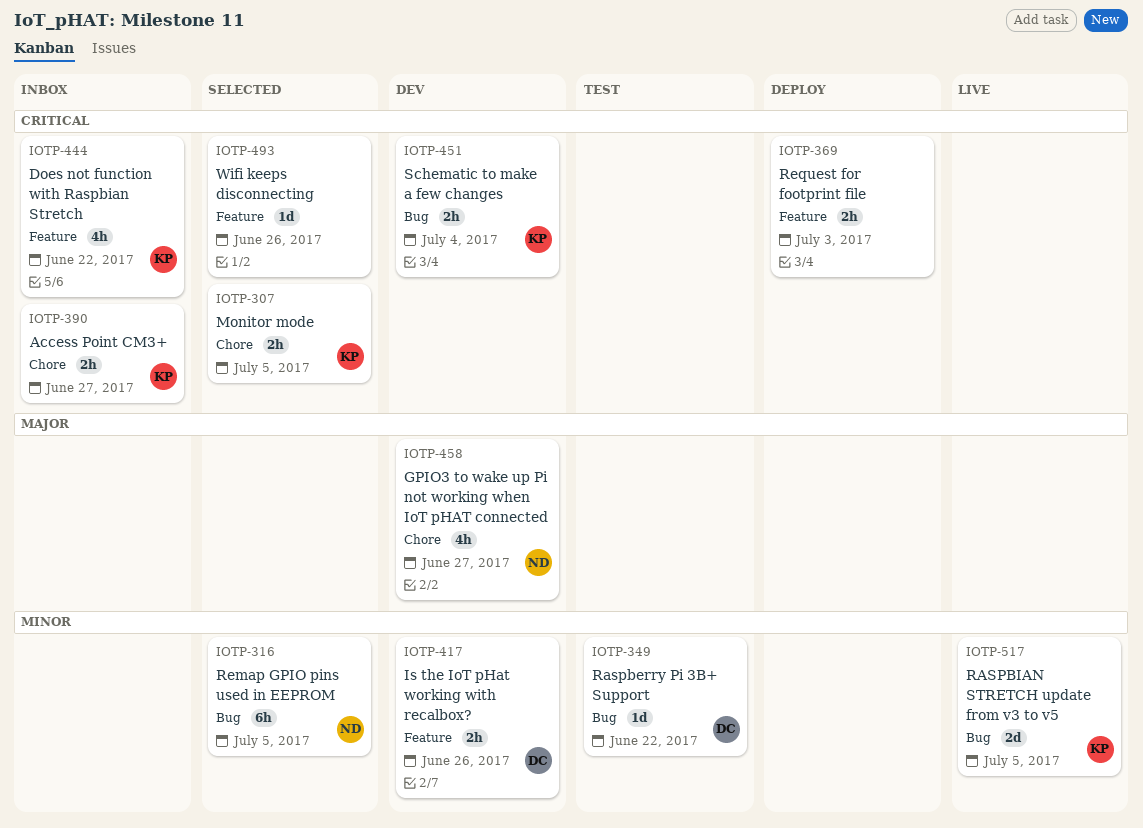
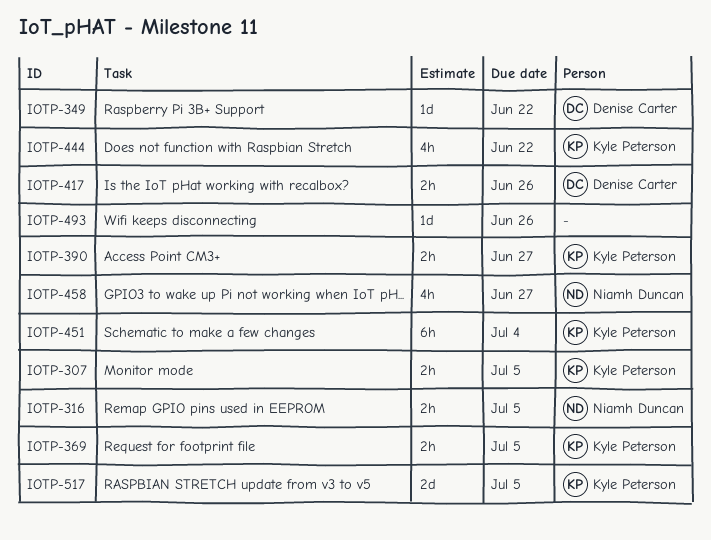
IOTP-316, estimate: 6h -> 2h
IOTP-369, owner: none -> Kyle Peterson
IOTP-369, due: Jul 3 -> Jul 5
IOTP-451, estimate: 2h -> 6h

